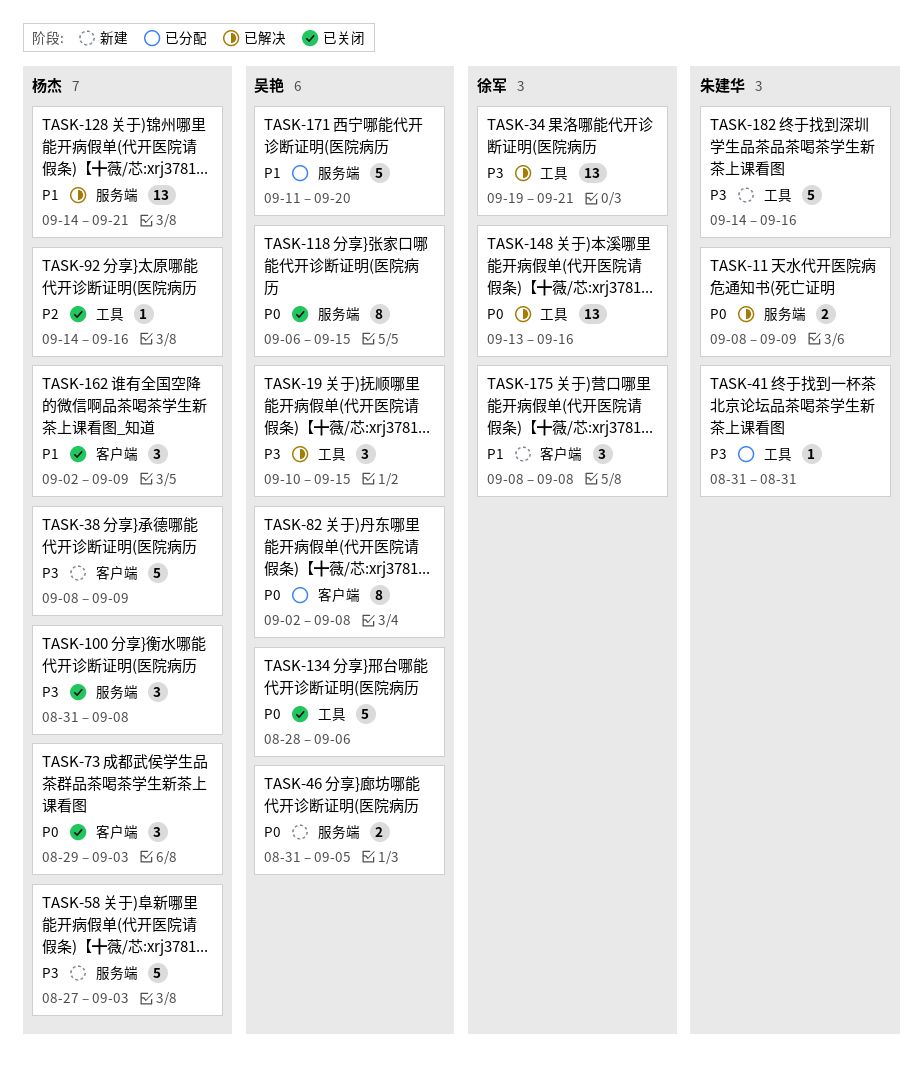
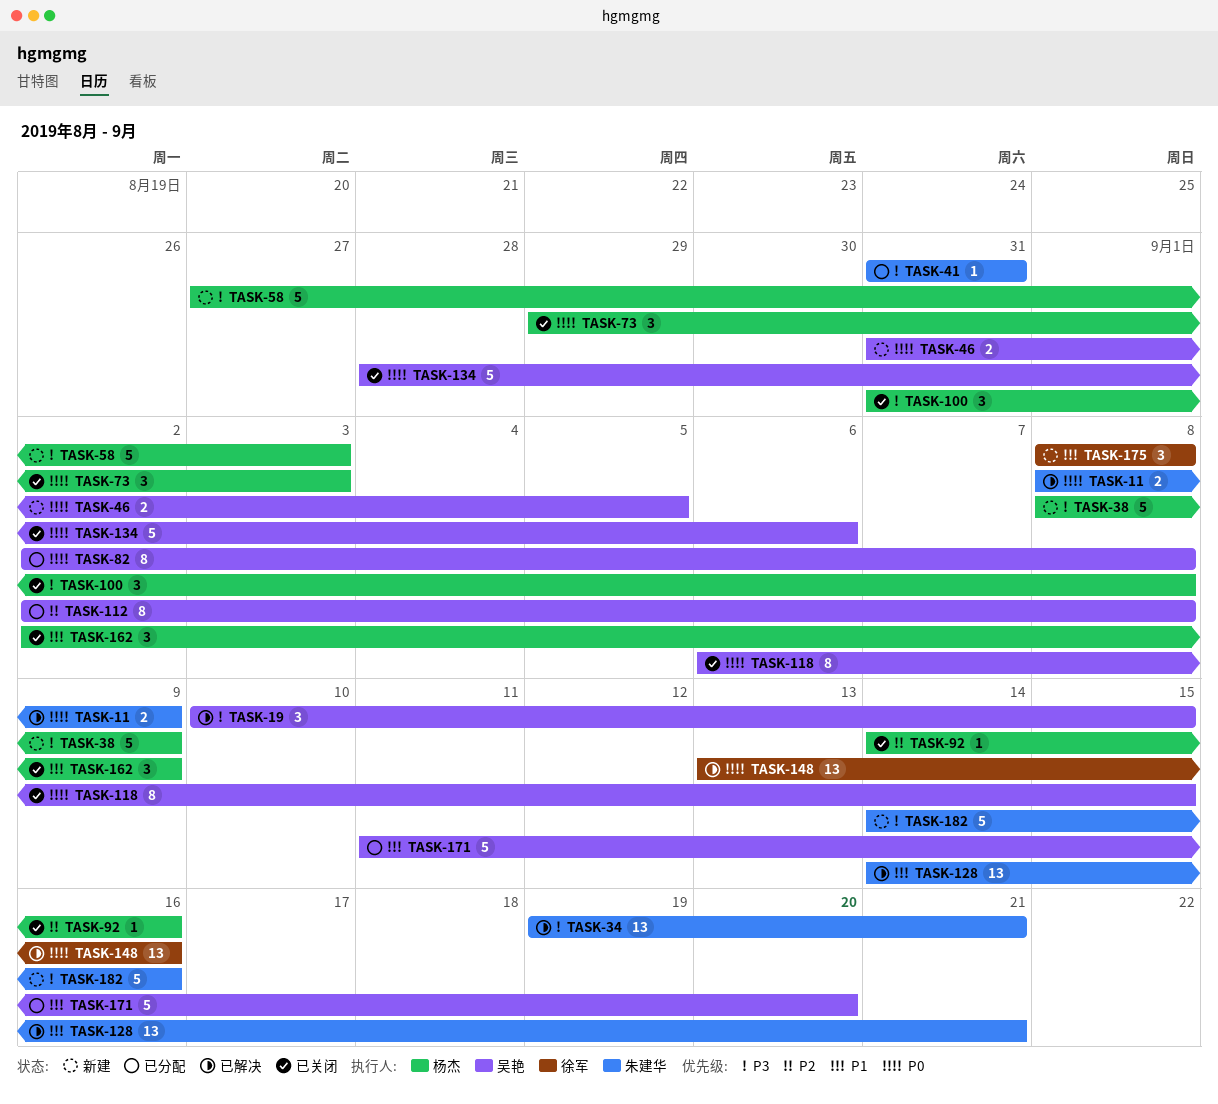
TASK-34, owner: 徐军 -> 朱建华
TASK-112: none -> present
TASK-128, owner: 杨杰 -> 朱建华

